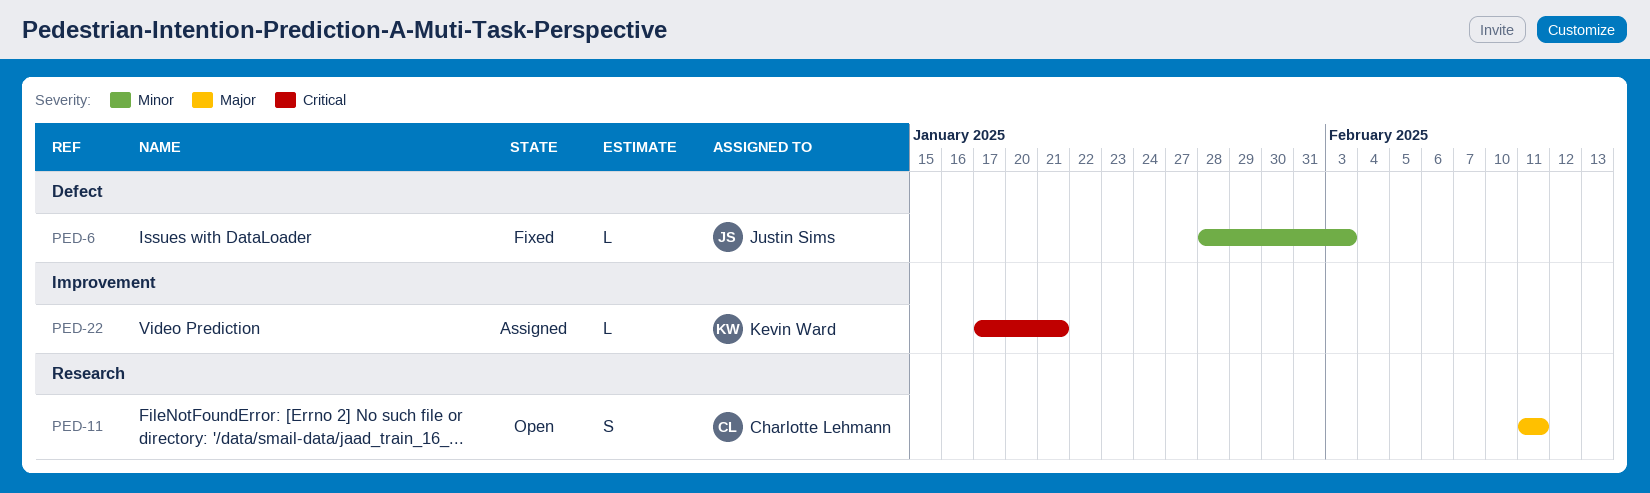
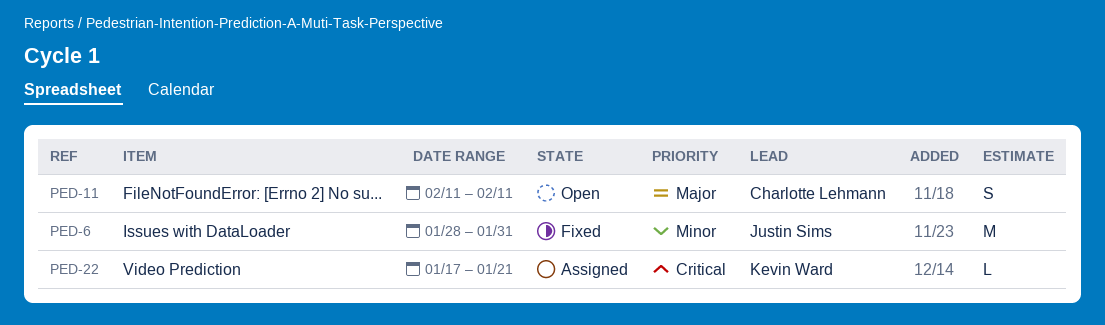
PED-6, estimate: L -> M
PED-6, due: Feb 3 -> Jan 31

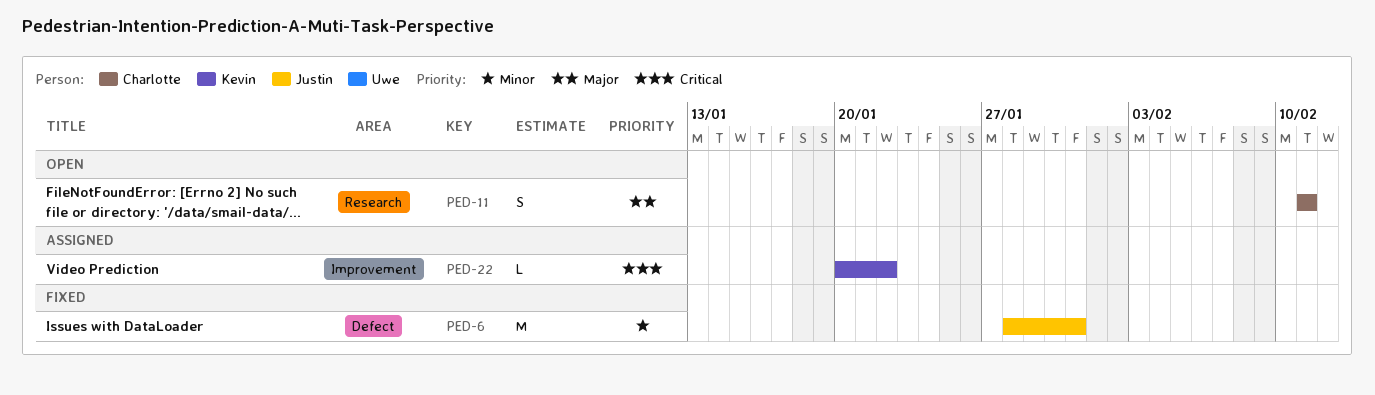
PED-22, start: Jan 17 -> Jan 20
PED-22, due: Jan 21 -> Jan 22

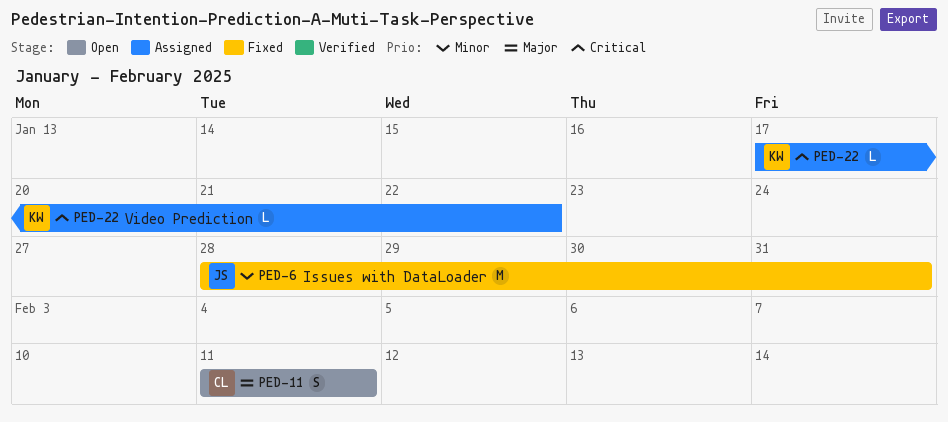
PED-22, start: Jan 20 -> Jan 17

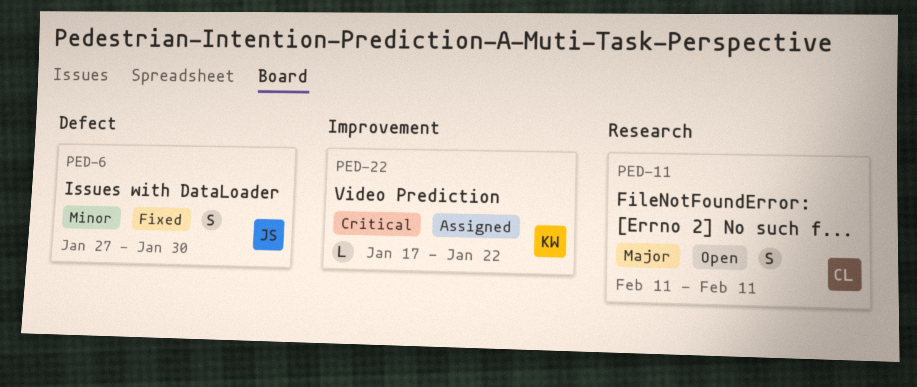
PED-6, estimate: M -> S
PED-6, start: Jan 28 -> Jan 27
PED-6, due: Jan 31 -> Jan 30

